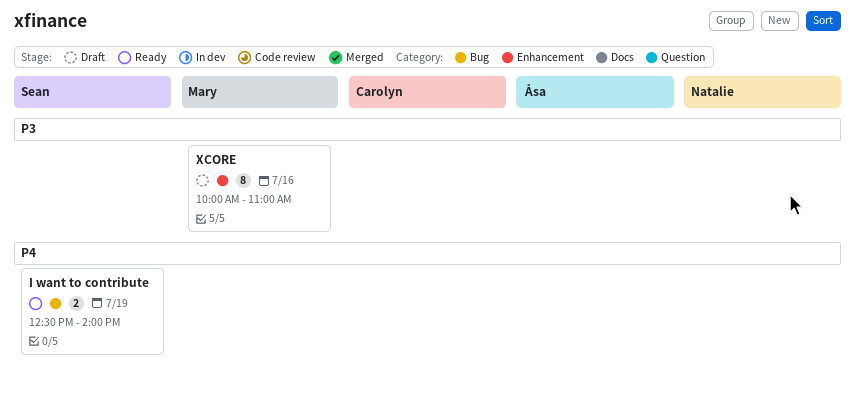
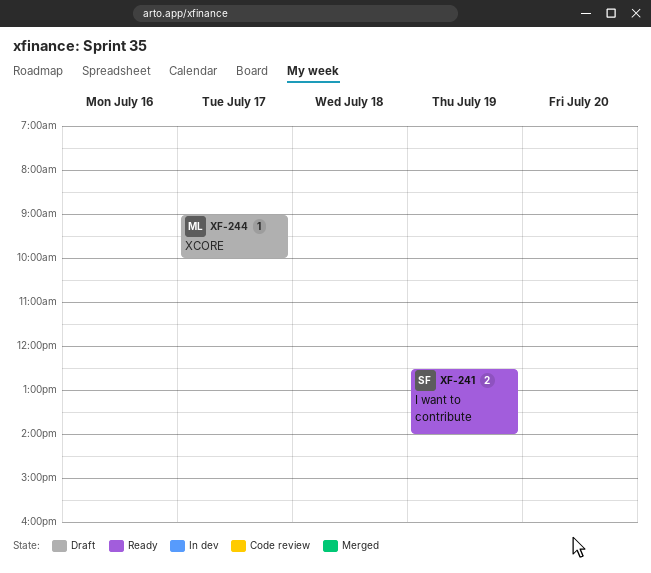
XCORE, estimate: 8 -> 1
XCORE, day: Jul 16 -> Jul 17
XCORE, begins: 10:00 -> 09:00
XCORE, ends: 11:00 -> 10:00

